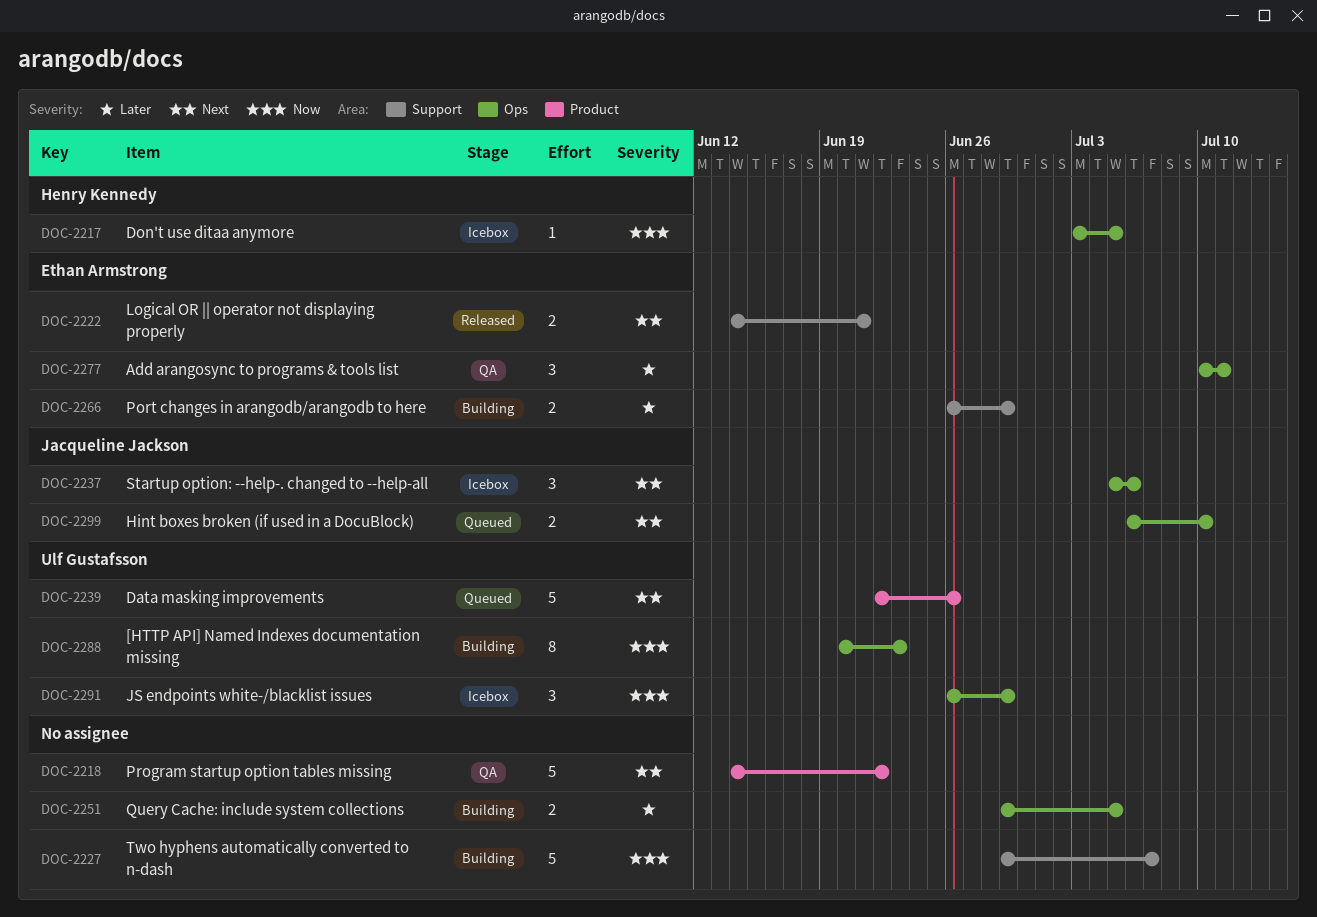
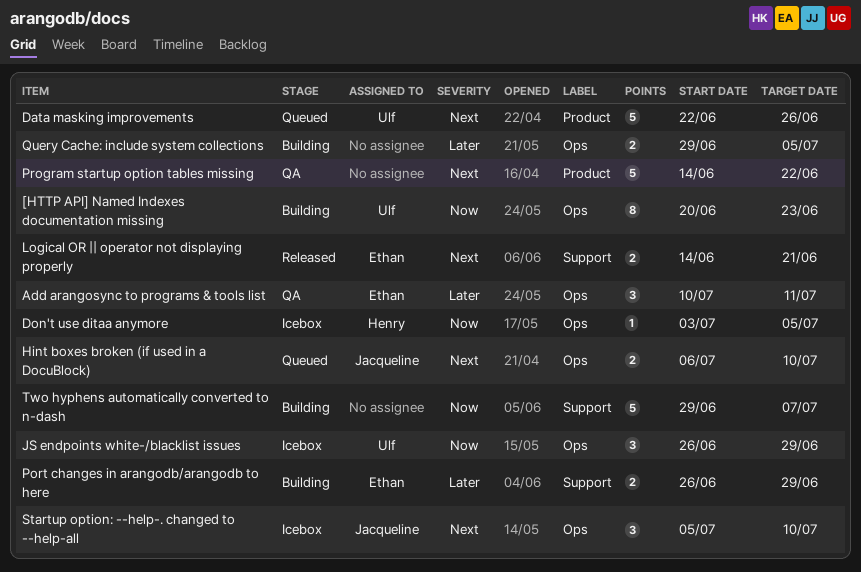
Startup option: --help-. changed to --help-all, due: Jul 6 -> Jul 10

